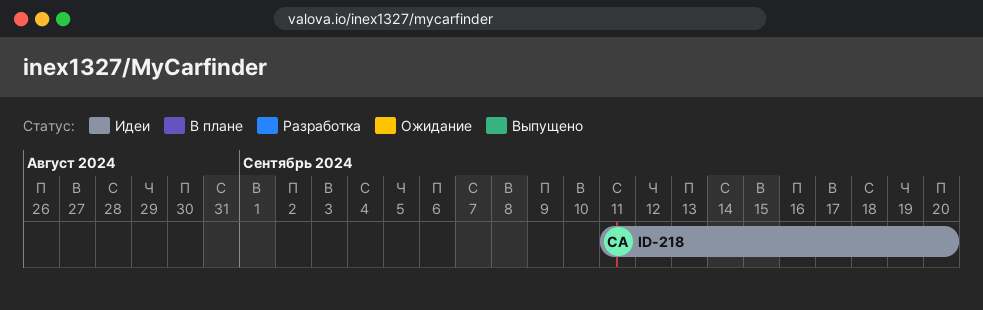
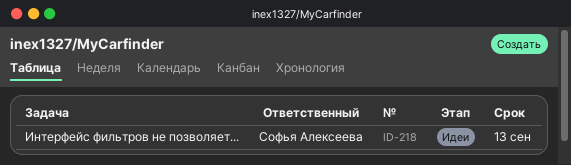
ID-218, due: Sep 20 -> Sep 13

